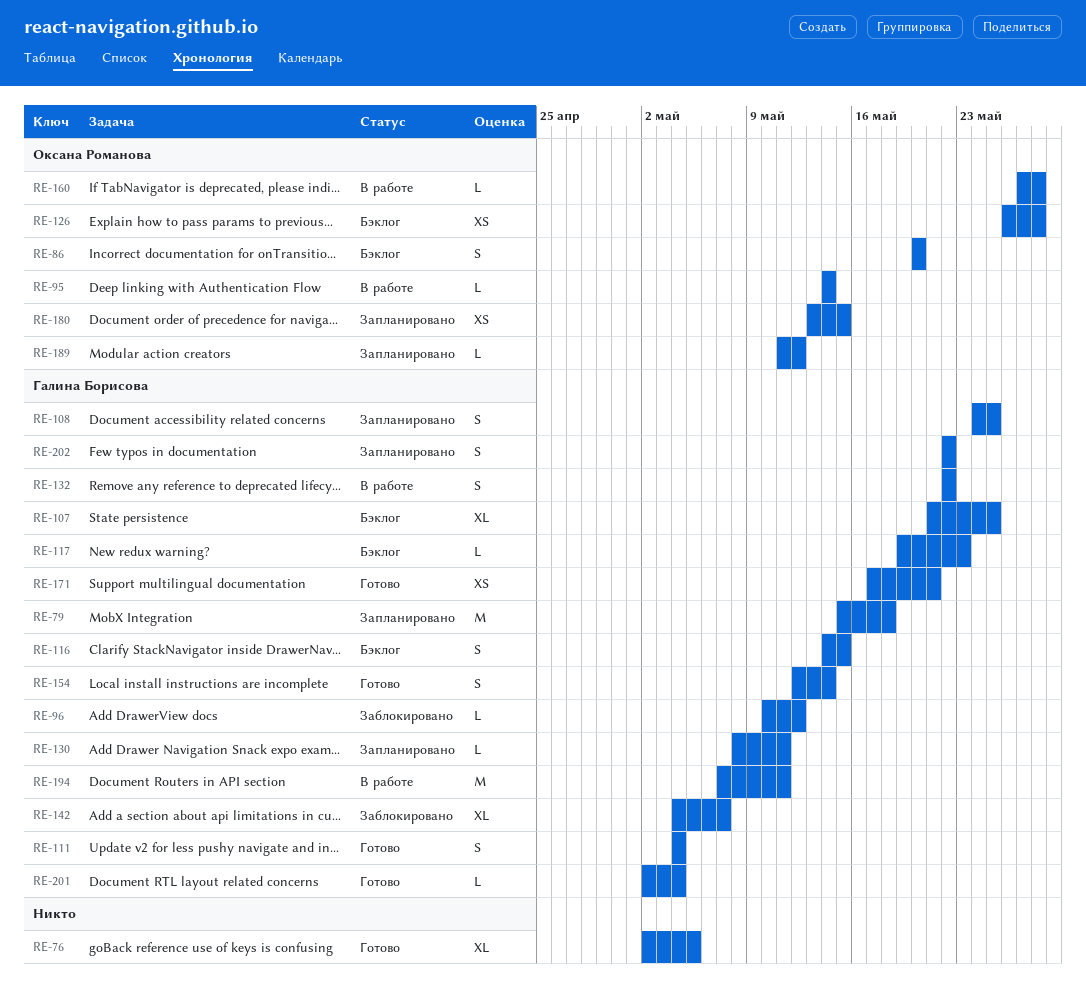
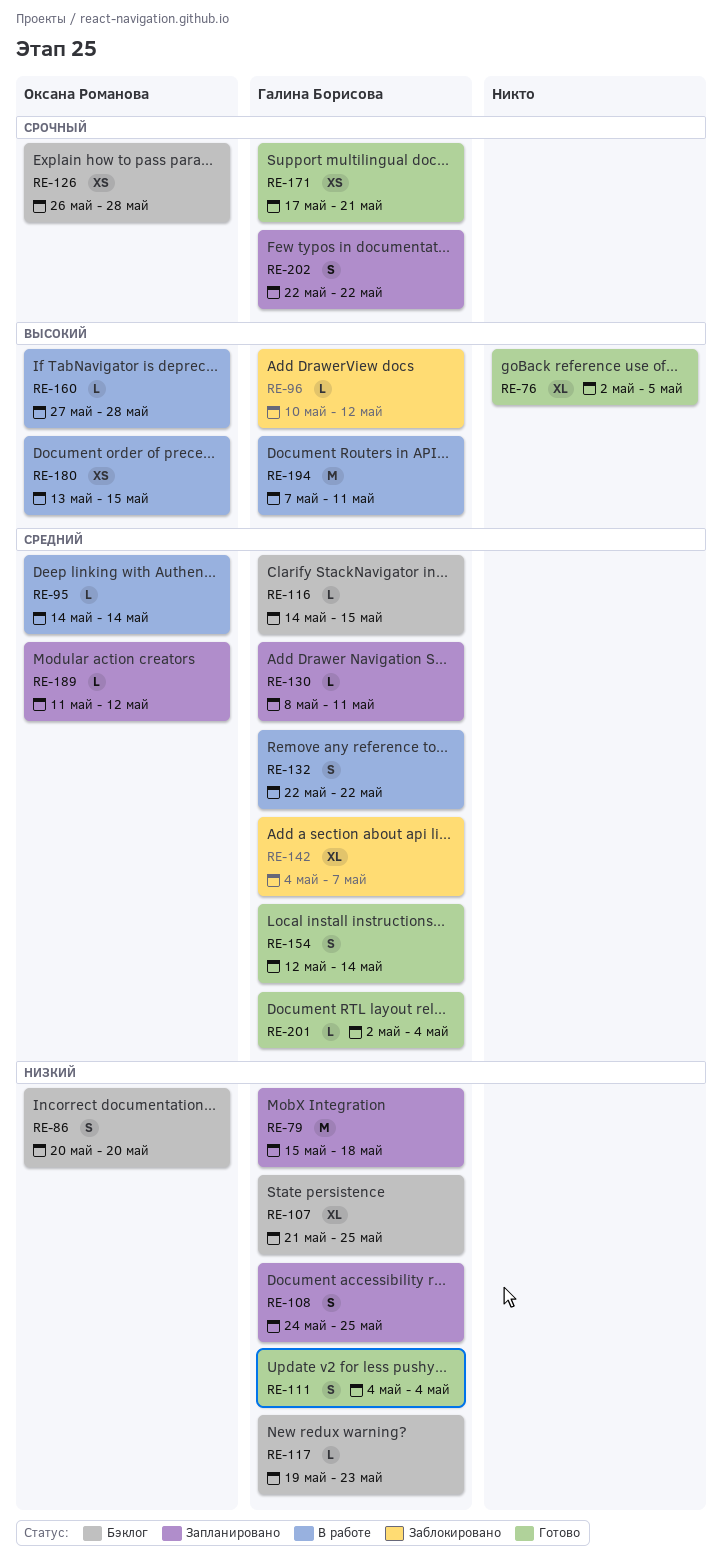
RE-116, estimate: S -> L
RE-180, status: Запланировано -> В работе

